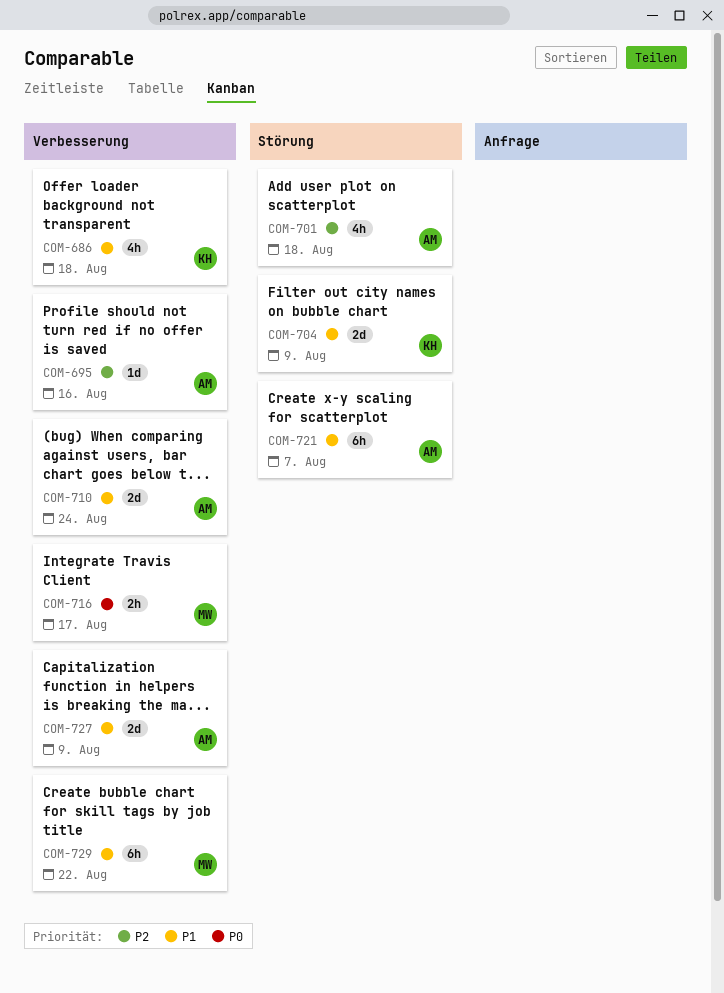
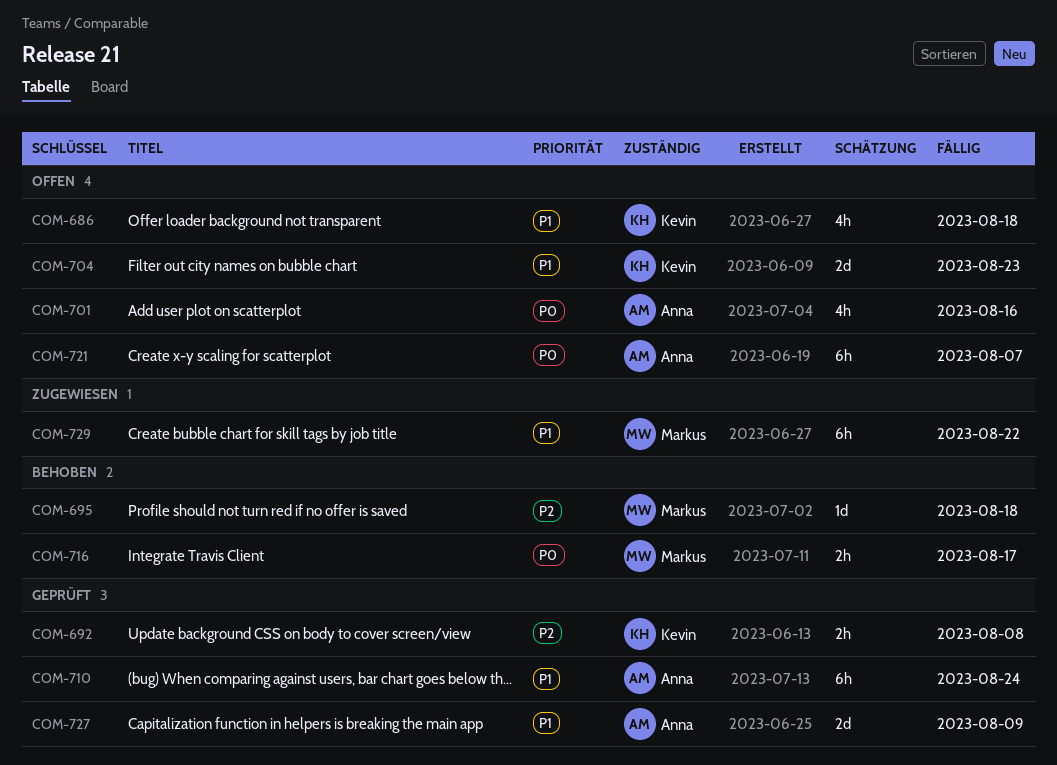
COM-692: none -> present
COM-695, owner: Anna -> Markus
COM-695, due: Aug 16 -> Aug 18
COM-701, priority: P2 -> P0
COM-701, due: Aug 18 -> Aug 16
COM-704, due: Aug 9 -> Aug 23
COM-710, estimate: 2d -> 6h
COM-721, priority: P1 -> P0

